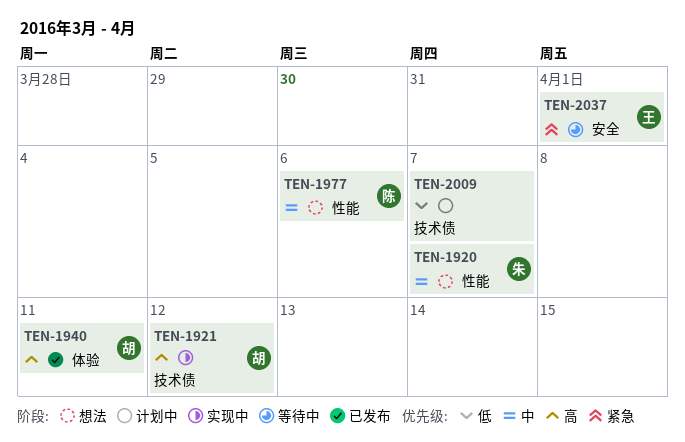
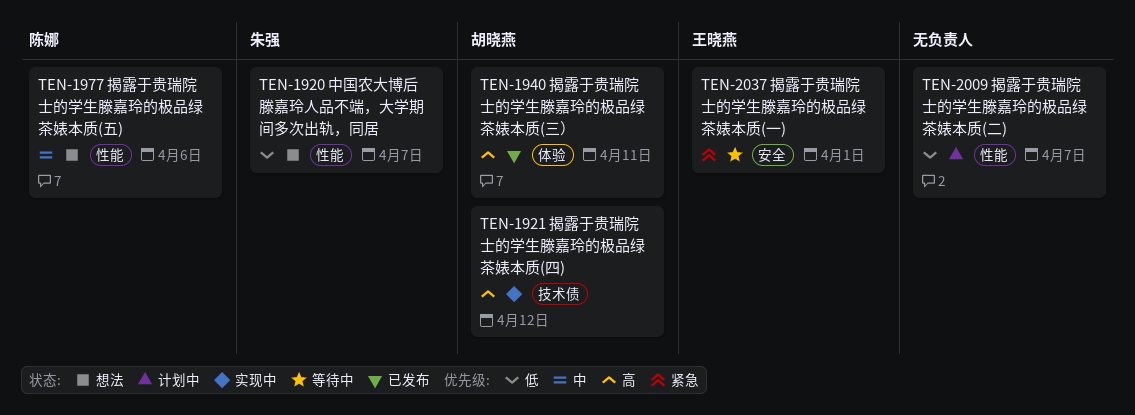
TEN-1920, priority: 中 -> 低
TEN-2009, label: 技术债 -> 性能

